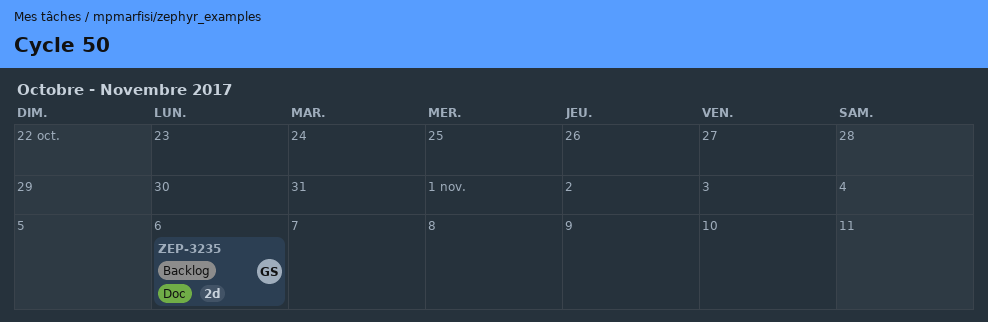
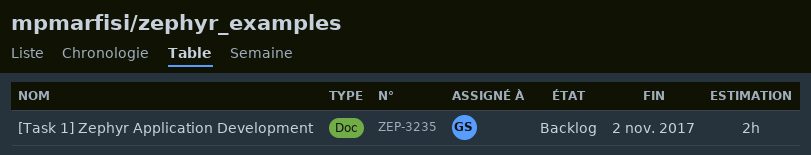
ZEP-3235, estimate: 2d -> 2h
ZEP-3235, due: Nov 6 -> Nov 2

